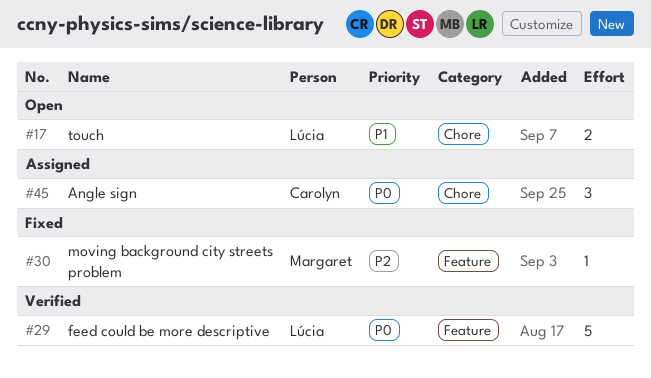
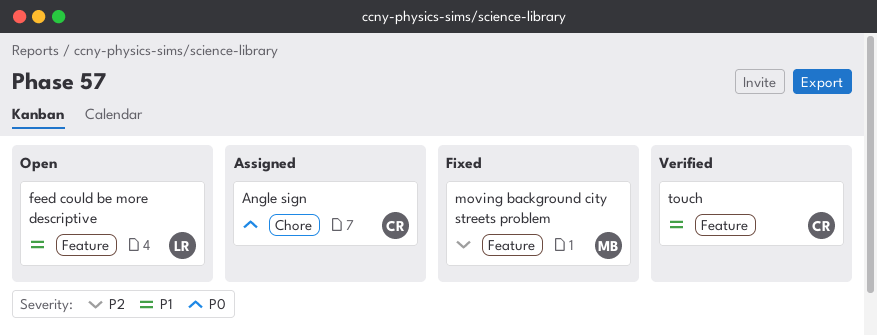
feed could be more descriptive, status: Verified -> Open
feed could be more descriptive, priority: P0 -> P1
touch, status: Open -> Verified
touch, owner: Lúcia -> Carolyn
touch, label: Chore -> Feature

